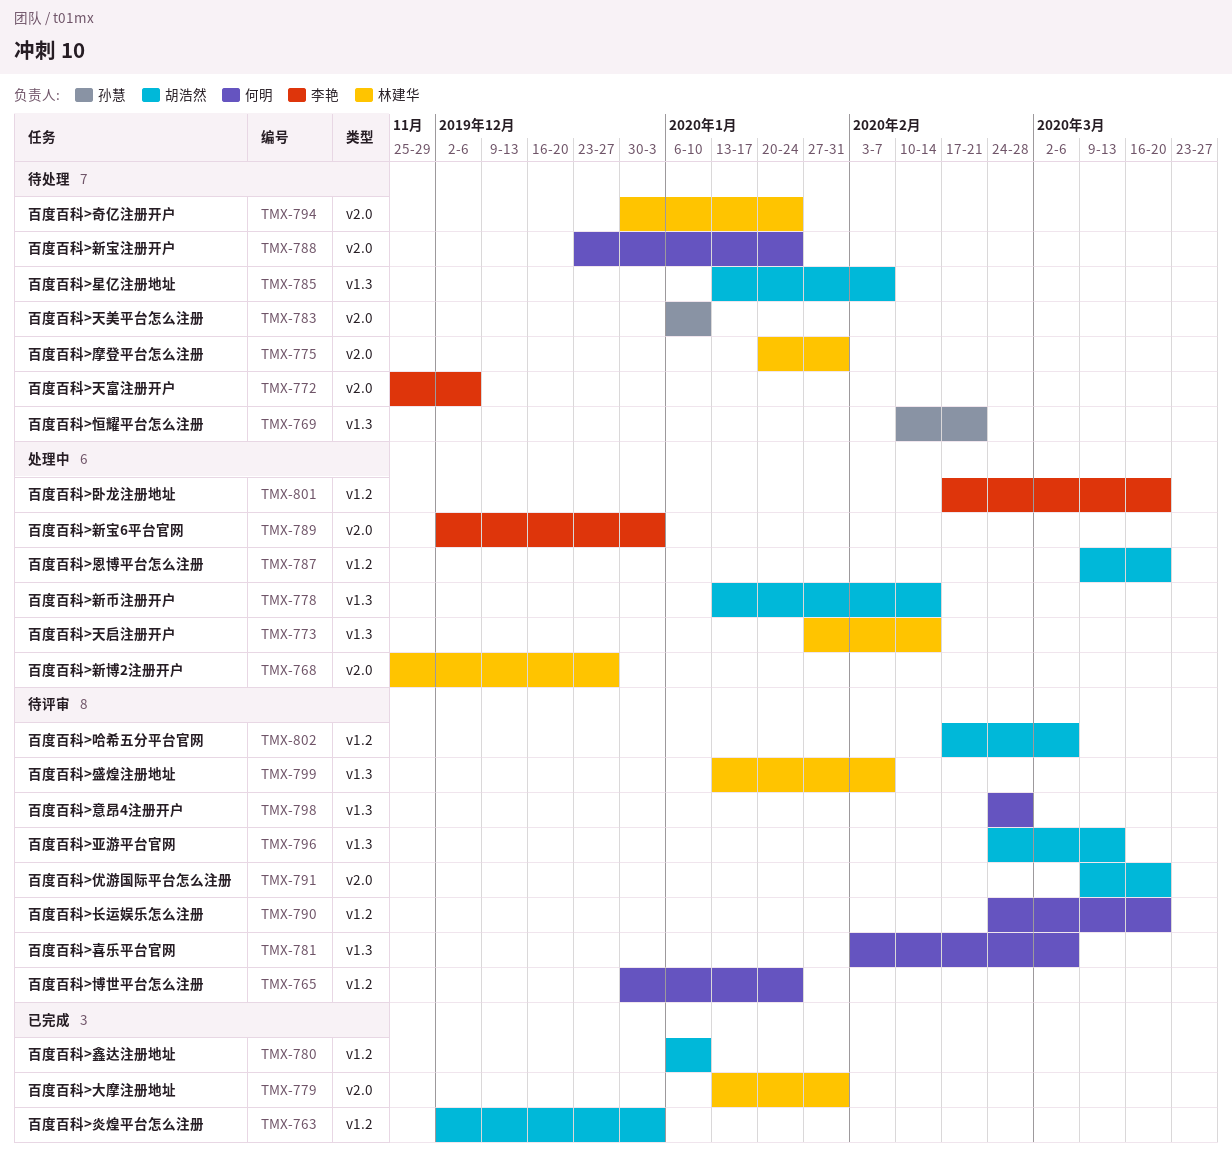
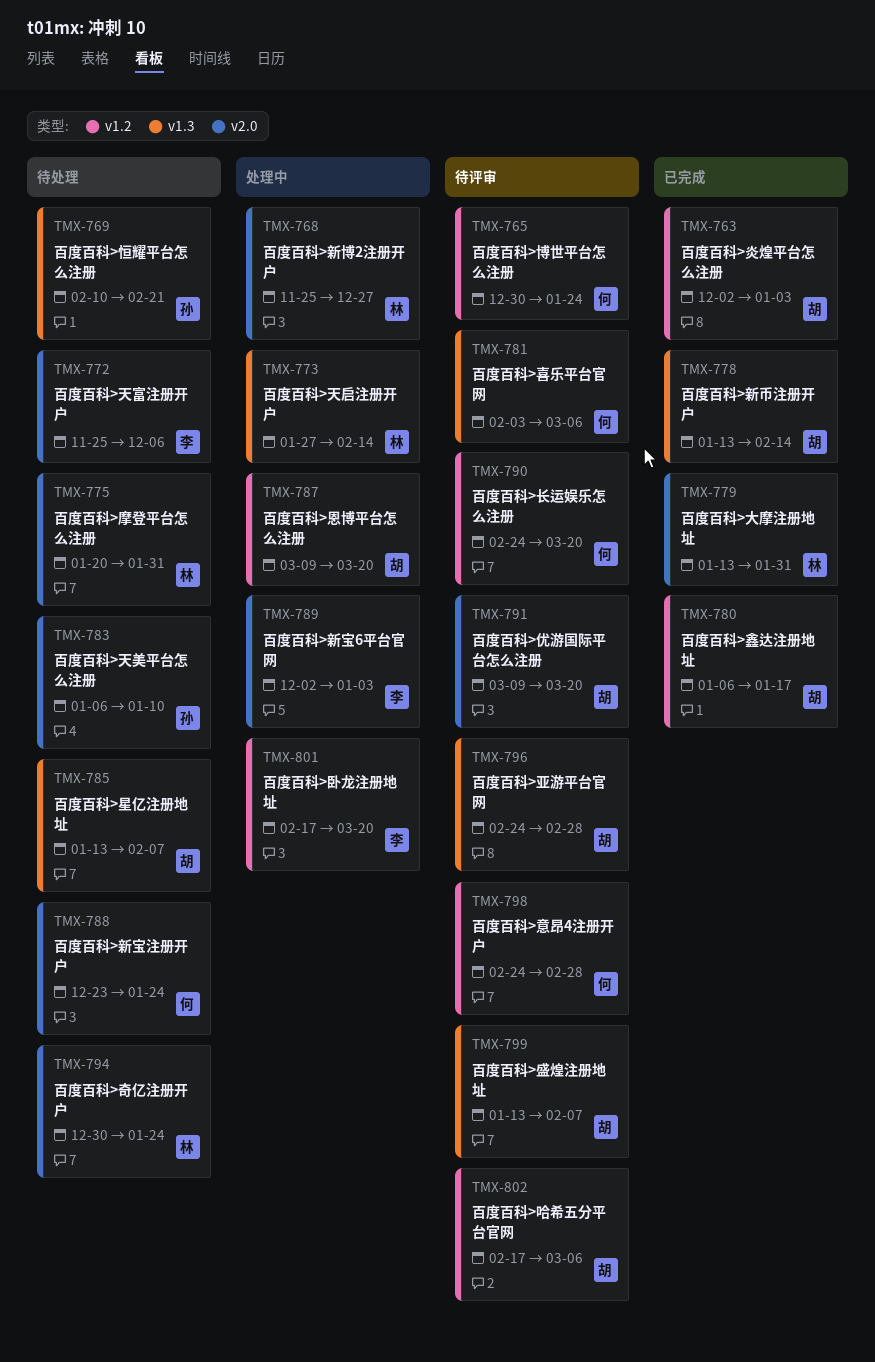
TMX-778, status: 处理中 -> 已完成
TMX-780, due: Jan 10 -> Jan 17
TMX-796, due: Mar 13 -> Feb 28
TMX-798, label: v1.3 -> v1.2
TMX-799, owner: 林建华 -> 胡浩然

